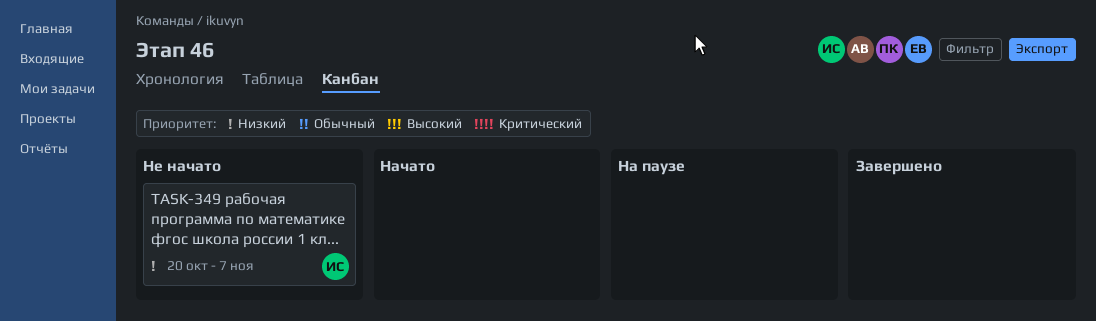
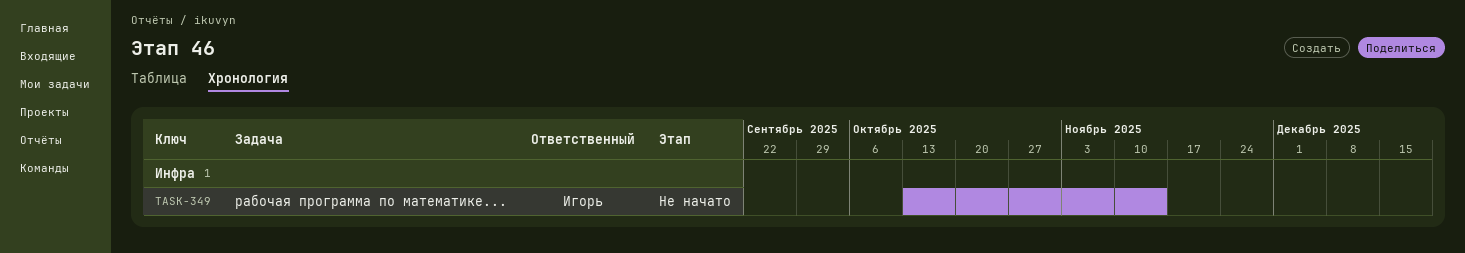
TASK-349, start: Oct 20 -> Oct 13
TASK-349, due: Nov 7 -> Nov 14

